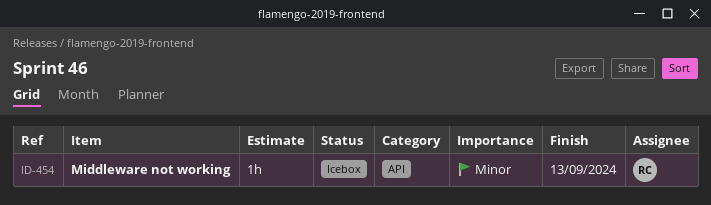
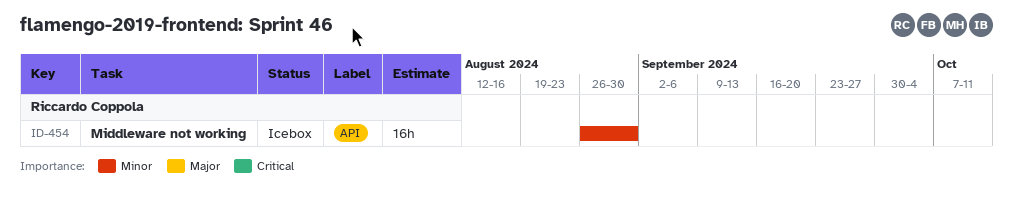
ID-454, estimate: 1h -> 16h
ID-454, due: Sep 13 -> Aug 30

